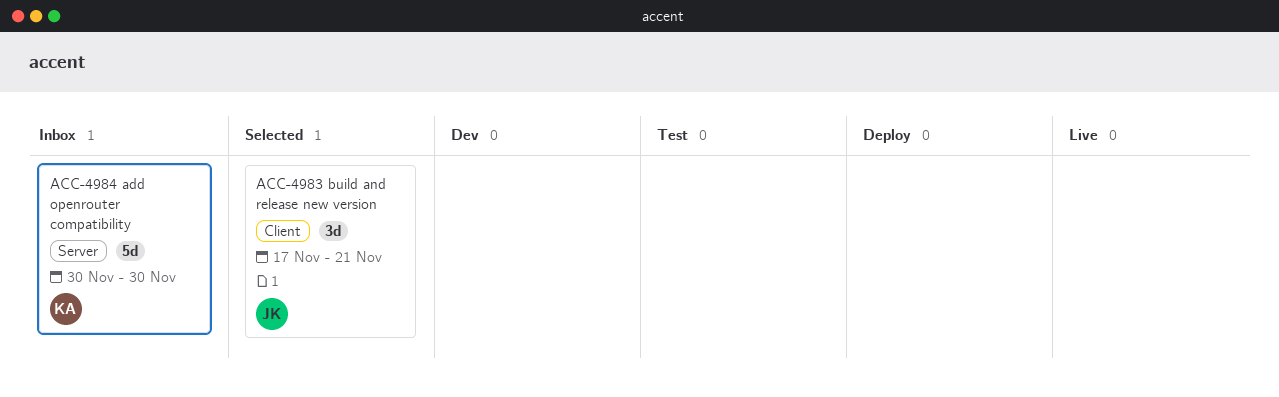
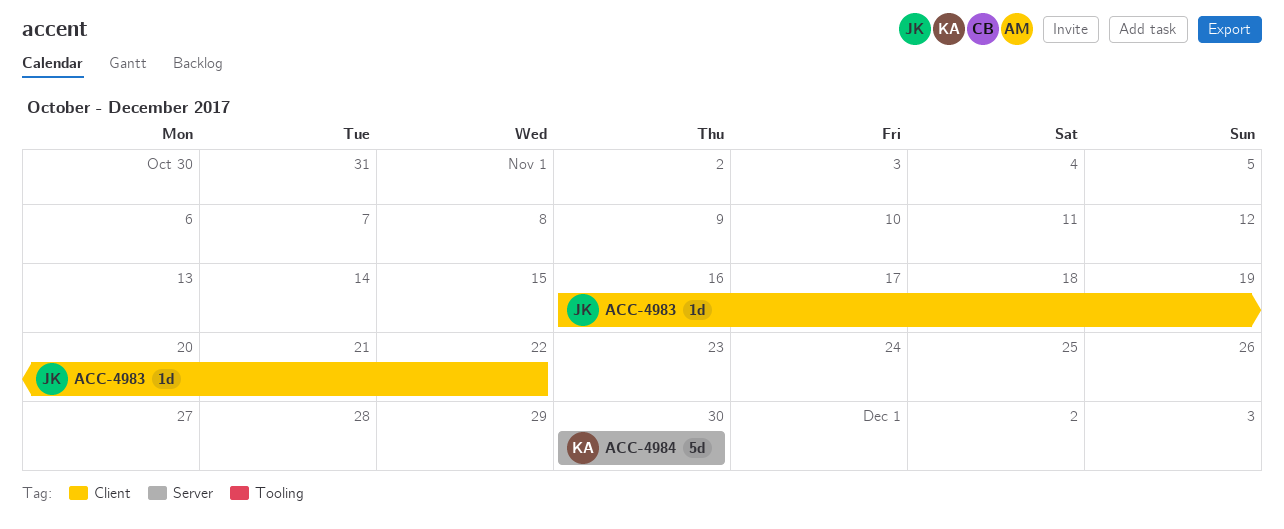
ACC-4983, estimate: 3d -> 1d
ACC-4983, start: Nov 17 -> Nov 16
ACC-4983, due: Nov 21 -> Nov 22

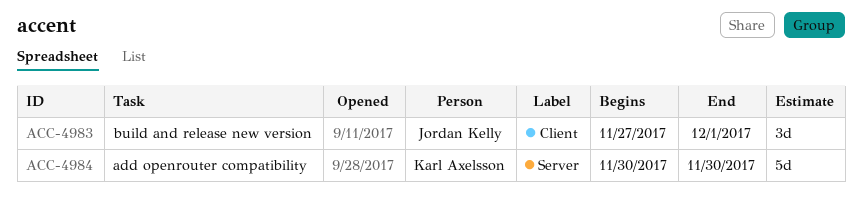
ACC-4983, estimate: 1d -> 3d
ACC-4983, start: Nov 16 -> Nov 27
ACC-4983, due: Nov 22 -> Dec 1

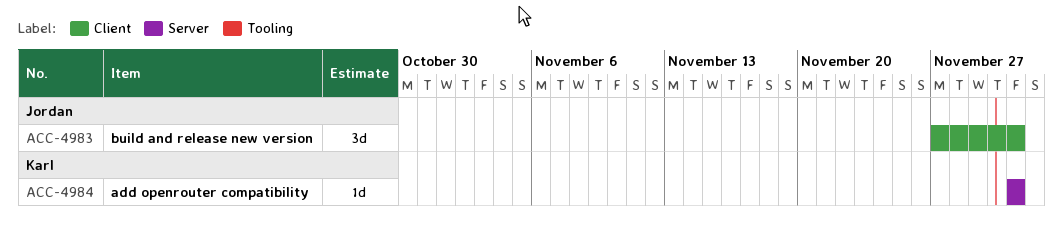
ACC-4984, estimate: 5d -> 1d
ACC-4984, start: Nov 30 -> Dec 1
ACC-4984, due: Nov 30 -> Dec 1

